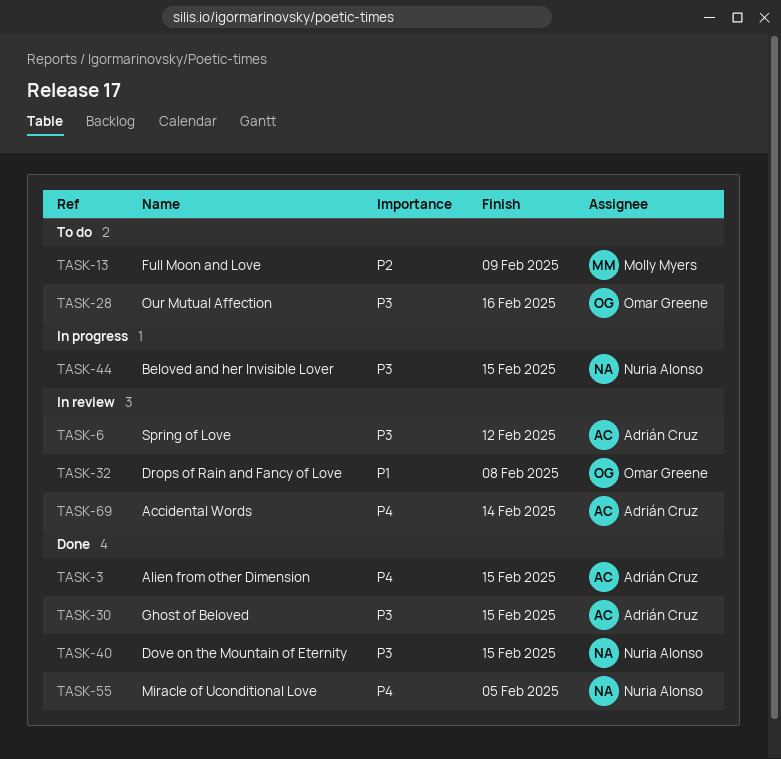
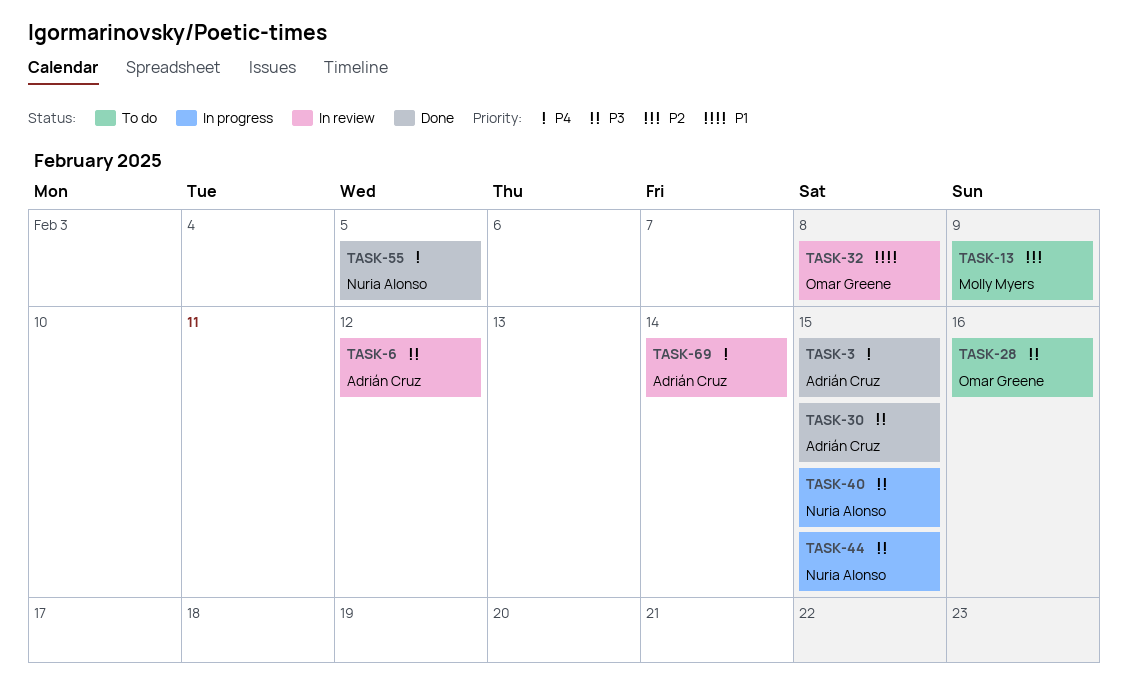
TASK-40, status: Done -> In progress

